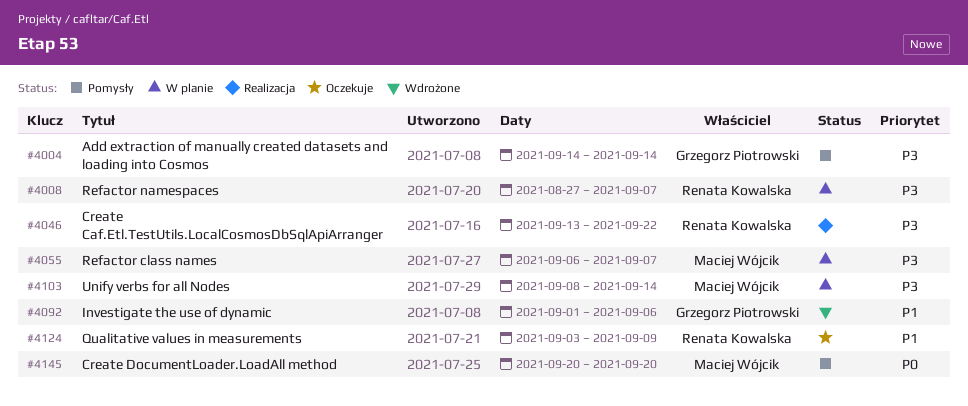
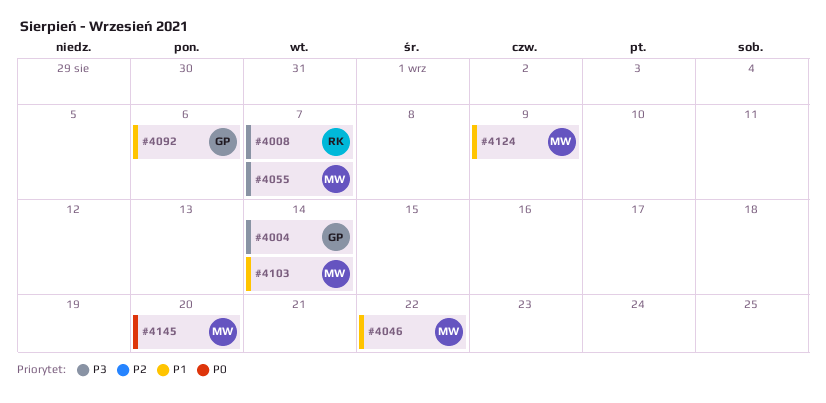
#4046, owner: Renata Kowalska -> Maciej Wójcik
#4046, priority: P3 -> P1
#4103, priority: P3 -> P1
#4124, owner: Renata Kowalska -> Maciej Wójcik

